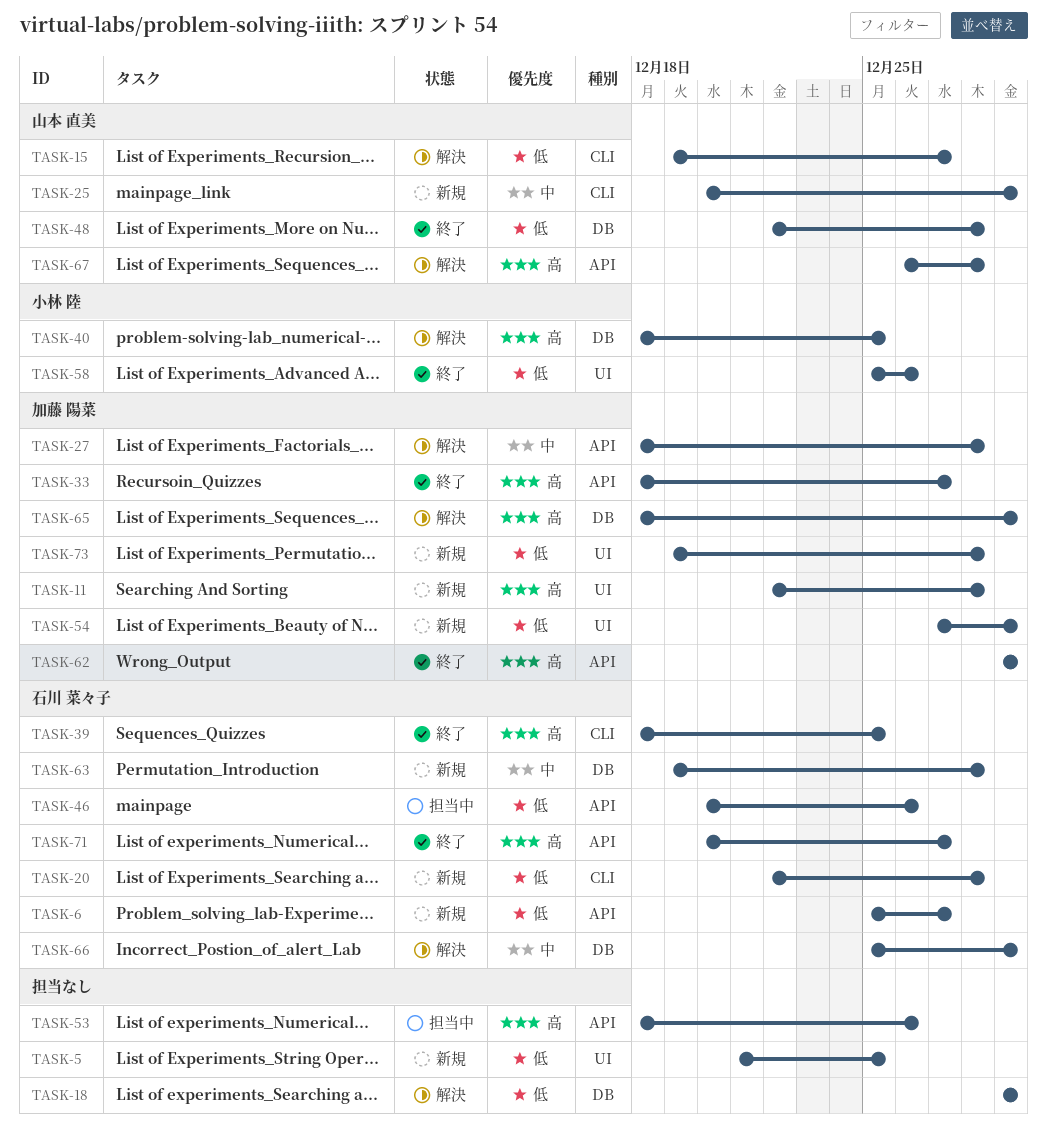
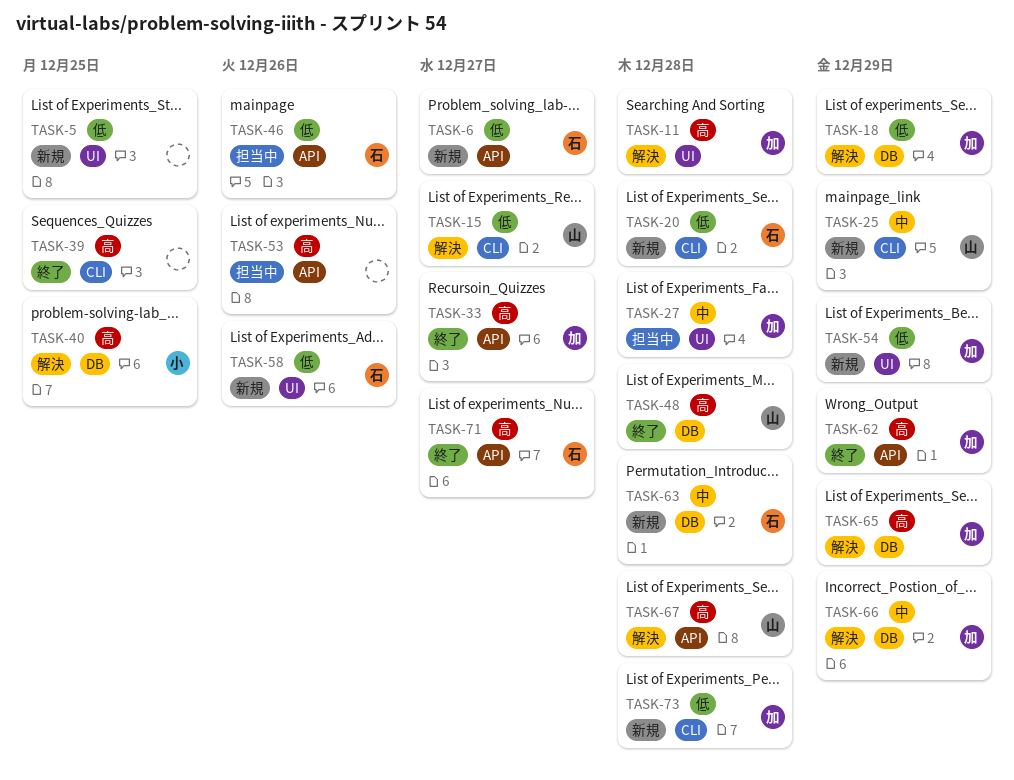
TASK-11, status: 新規 -> 解決
TASK-18, owner: none -> 加藤 陽菜
TASK-27, status: 解決 -> 担当中
TASK-27, label: API -> UI
TASK-39, owner: 石川 菜々子 -> none
TASK-48, priority: 低 -> 高
TASK-58, status: 終了 -> 新規
TASK-58, owner: 小林 陸 -> 石川 菜々子
TASK-66, owner: 石川 菜々子 -> 加藤 陽菜
TASK-73, label: UI -> CLI

